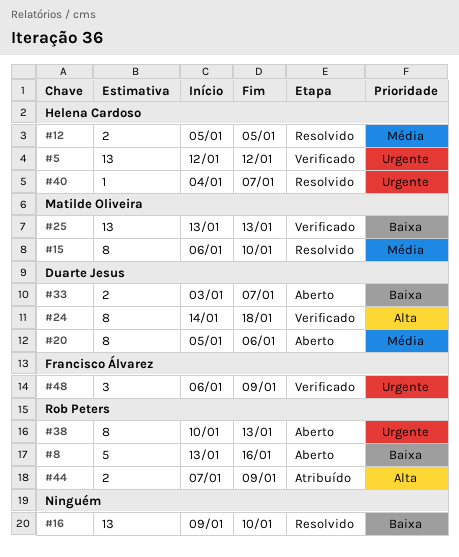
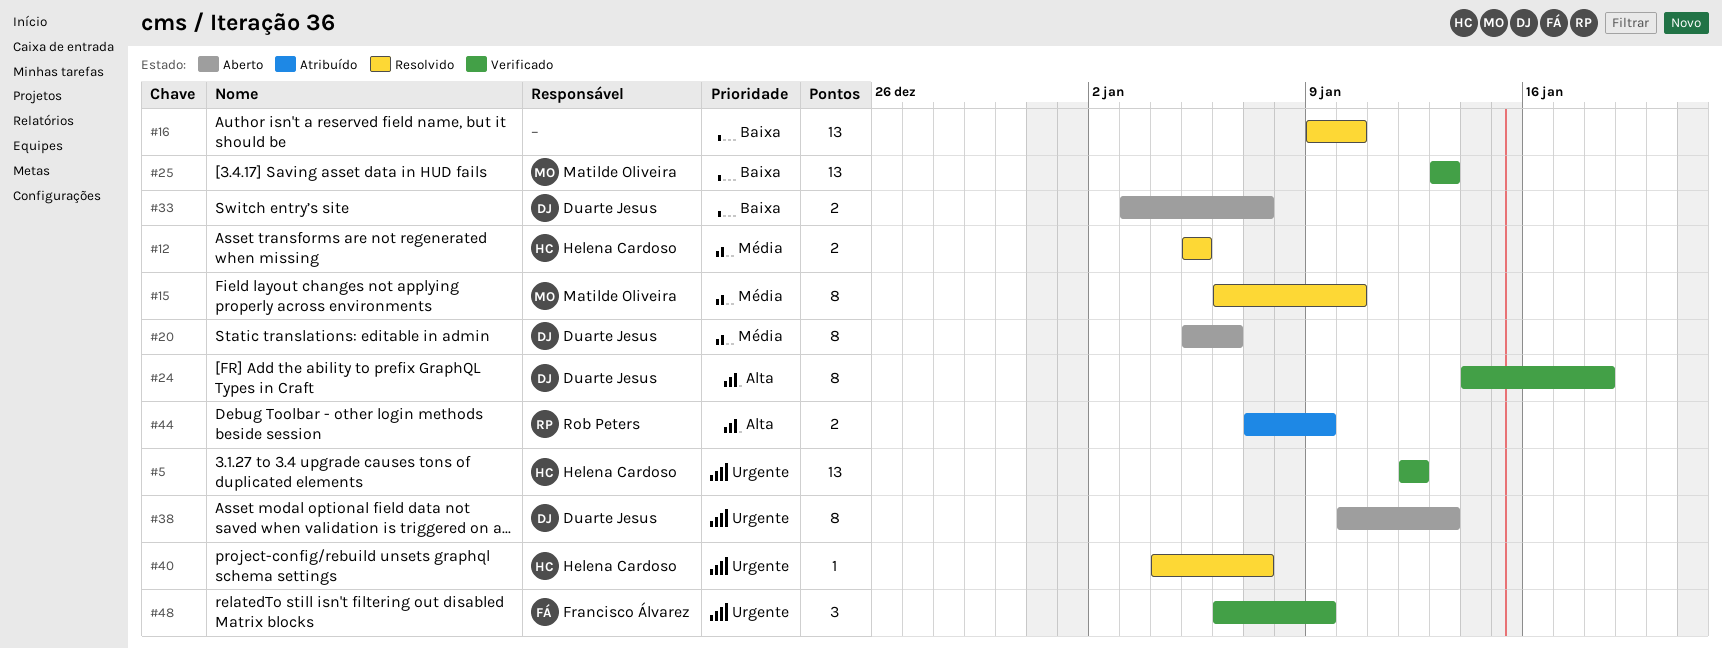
#8: present -> none
#38, owner: Rob Peters -> Duarte Jesus

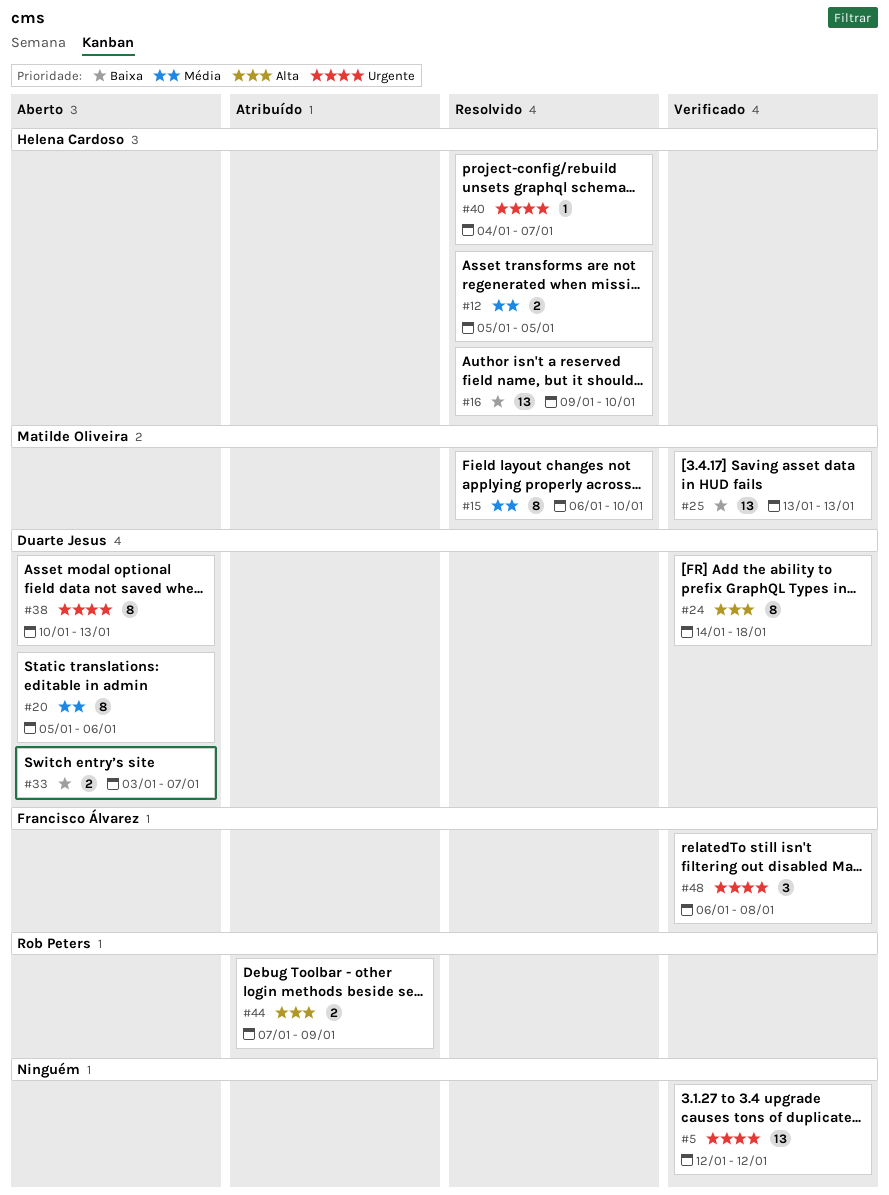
#5, owner: Helena Cardoso -> none
#16, owner: none -> Helena Cardoso
#48, due: Jan 9 -> Jan 8

